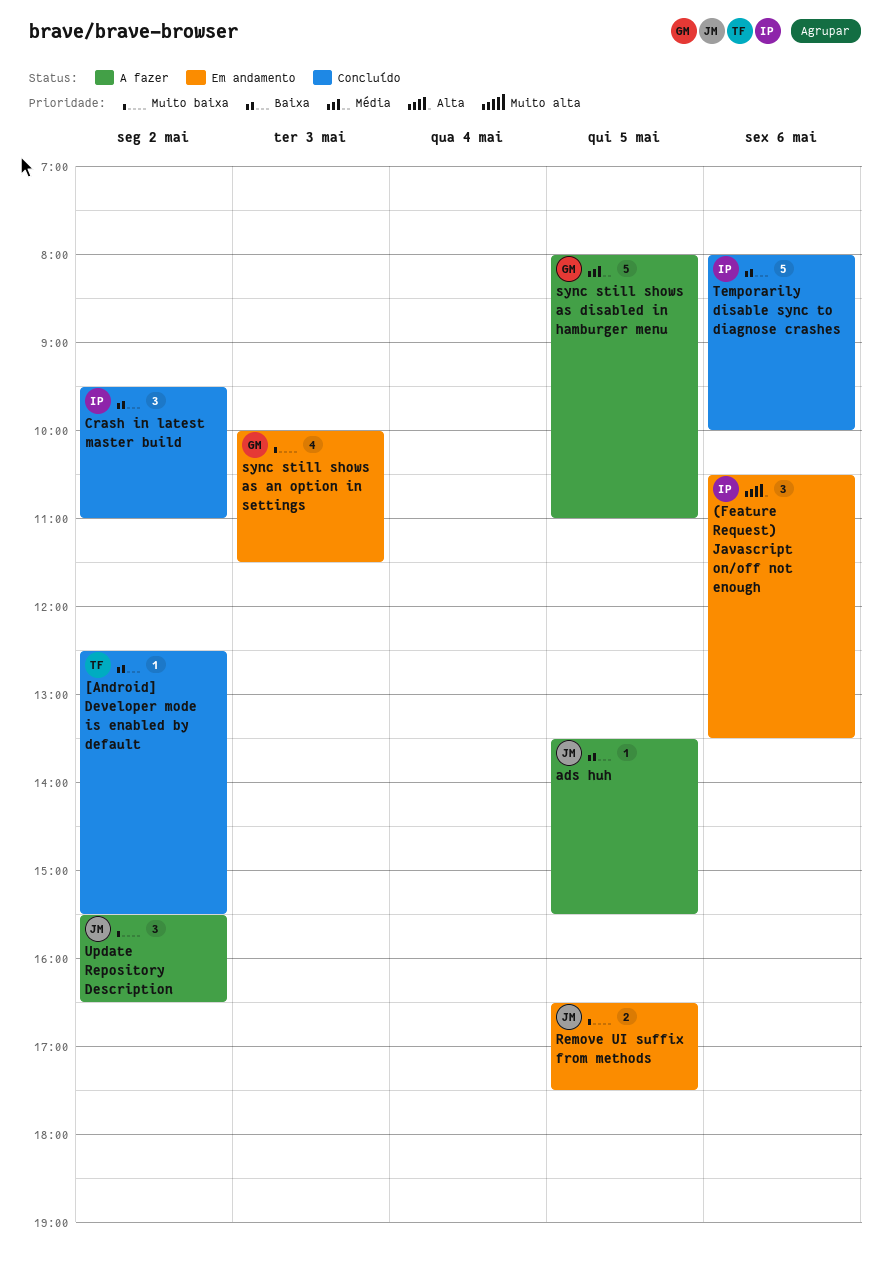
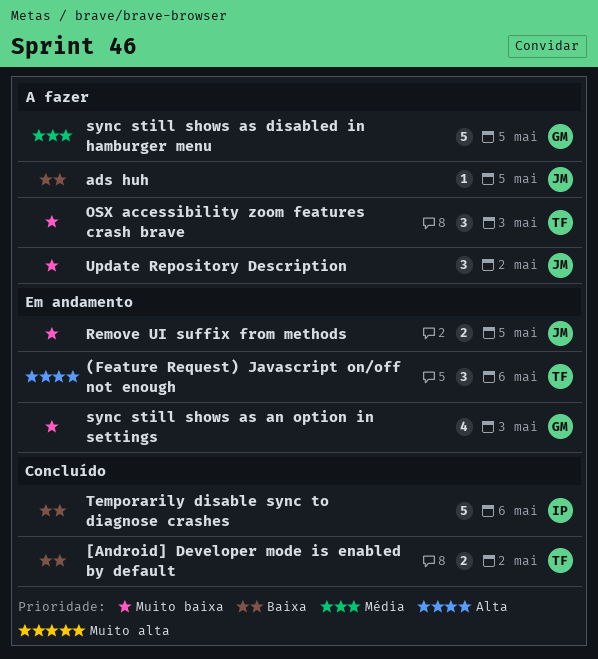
(Feature Request) Javascript on/off not enough, owner: IP -> TF
[Android] Developer mode is enabled by default, estimate: 1 -> 2
Crash in latest master build: present -> none
OSX accessibility zoom features crash brave: none -> present

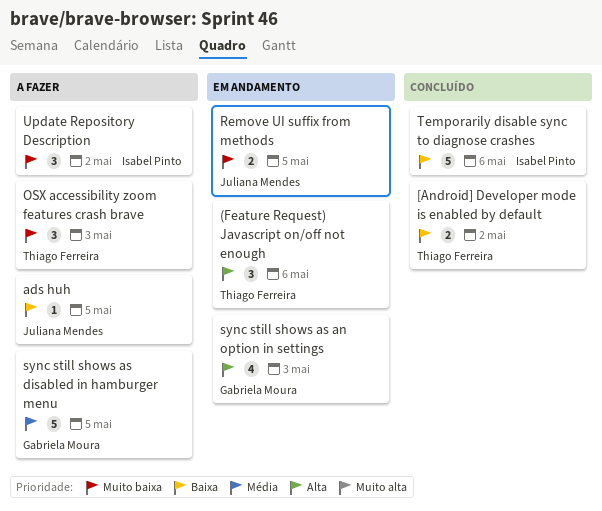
sync still shows as an option in settings, priority: Muito baixa -> Alta
Update Repository Description, owner: Juliana Mendes -> Isabel Pinto

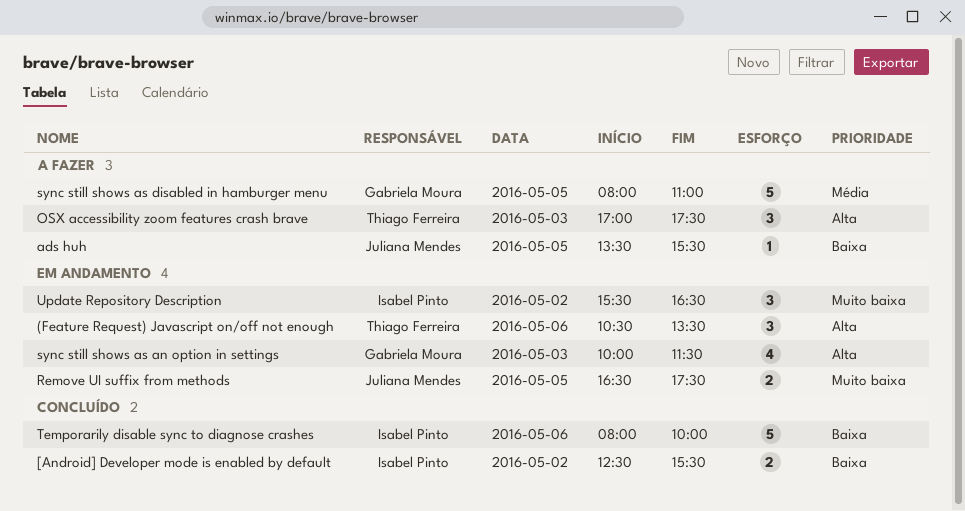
[Android] Developer mode is enabled by default, owner: Thiago Ferreira -> Isabel Pinto
OSX accessibility zoom features crash brave, priority: Muito baixa -> Alta
Update Repository Description, status: A fazer -> Em andamento

